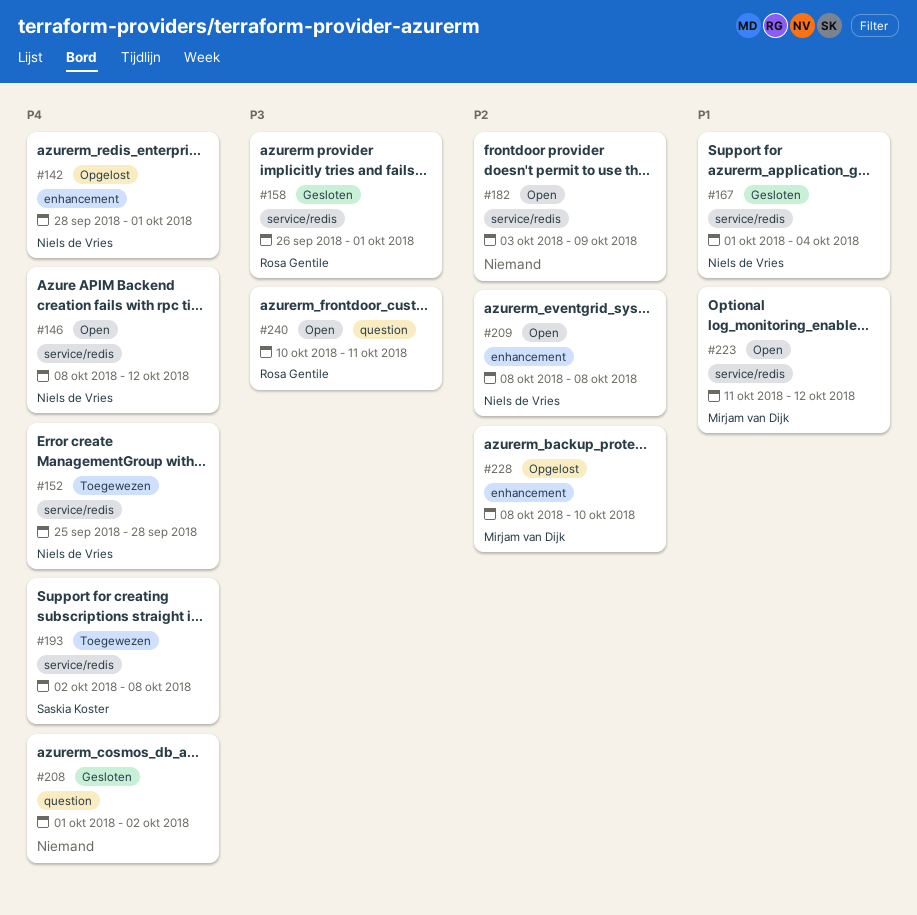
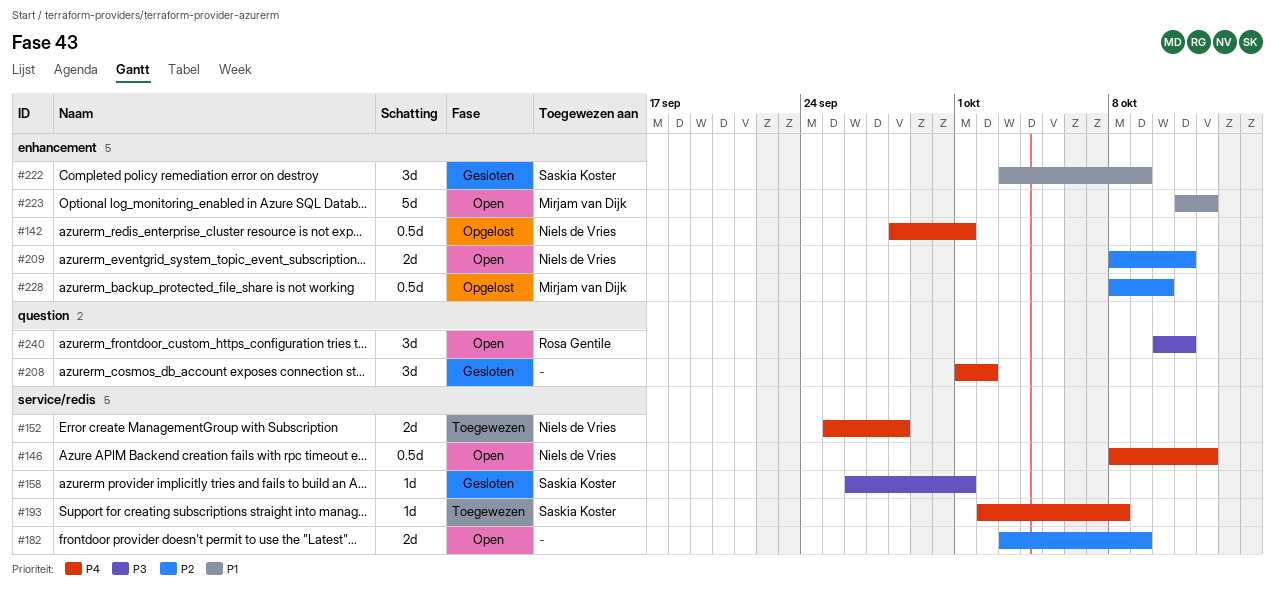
#158, owner: Rosa Gentile -> Saskia Koster
#167: present -> none
#209, due: Oct 8 -> Oct 11
#222: none -> present
#223, label: service/redis -> enhancement

